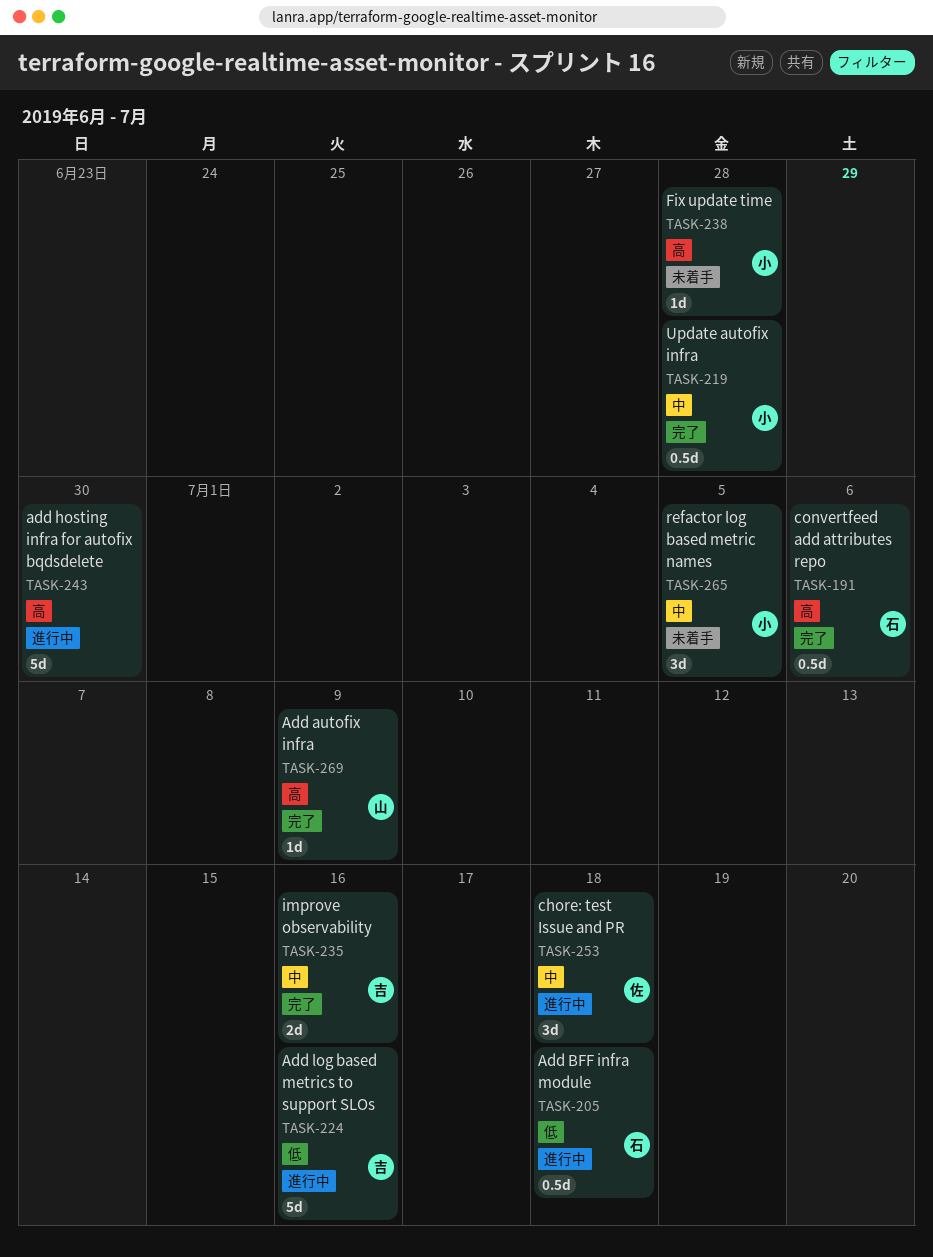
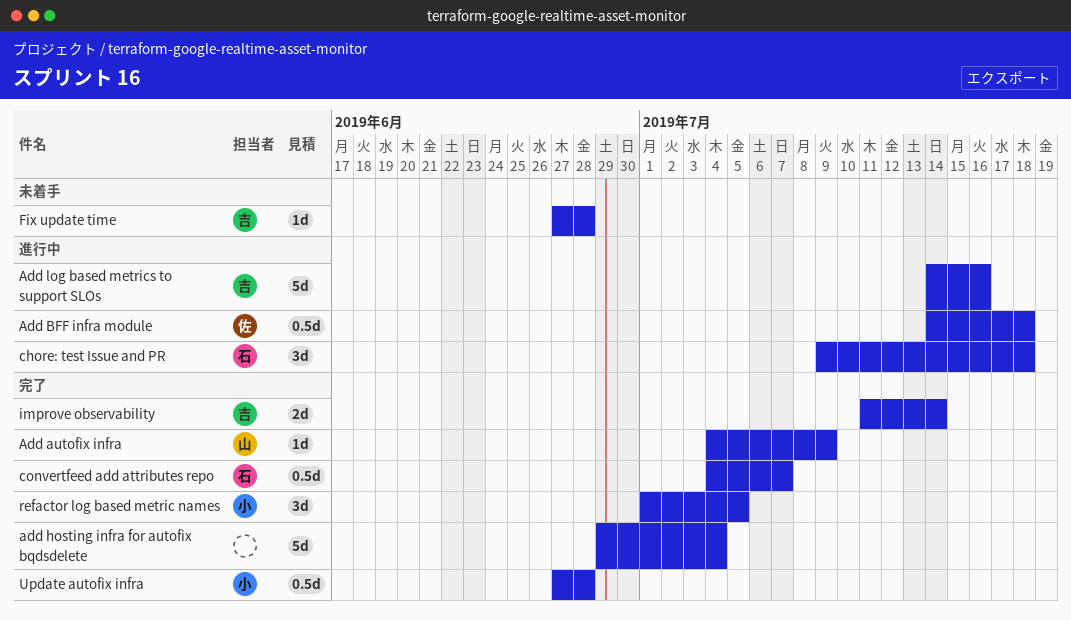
Add BFF infra module, owner: 石 -> 佐
add hosting infra for autofix bqdsdelete, status: 進行中 -> 完了
add hosting infra for autofix bqdsdelete, due: Jun 30 -> Jul 4
chore: test Issue and PR, owner: 佐 -> 石
convertfeed add attributes repo, due: Jul 6 -> Jul 7
Fix update time, owner: 小 -> 吉
improve observability, due: Jul 16 -> Jul 14
refactor log based metric names, status: 未着手 -> 完了

